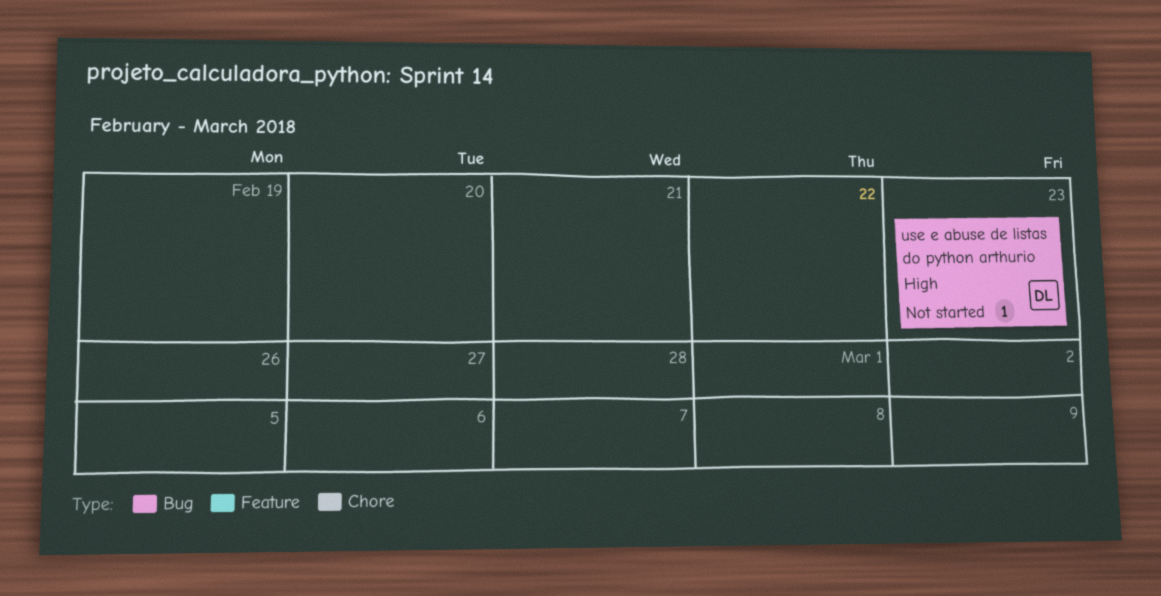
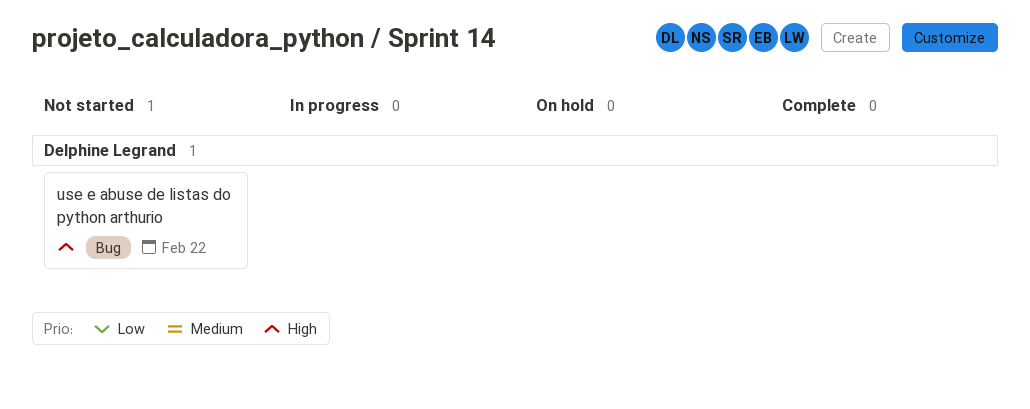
use e abuse de listas do python arthurio, due: Feb 23 -> Feb 22

